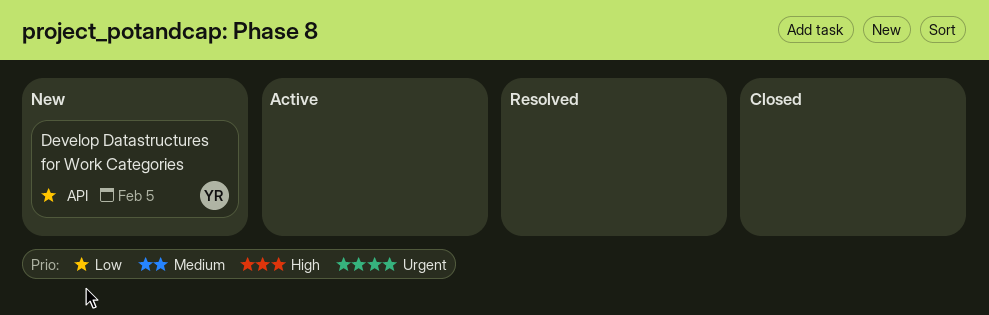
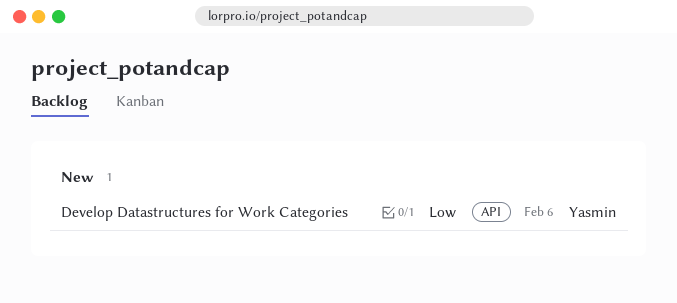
Develop Datastructures for Work Categories, due: Feb 5 -> Feb 6

